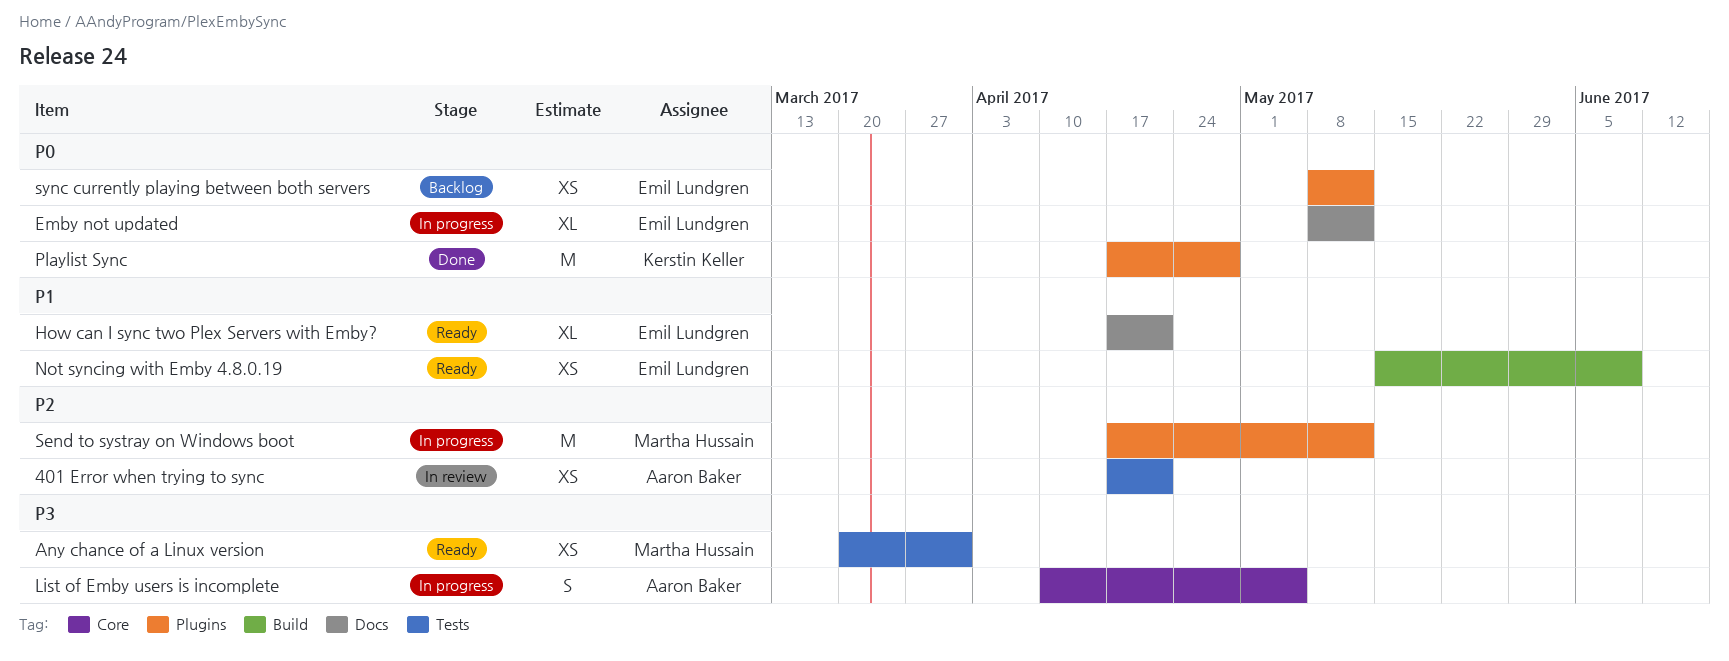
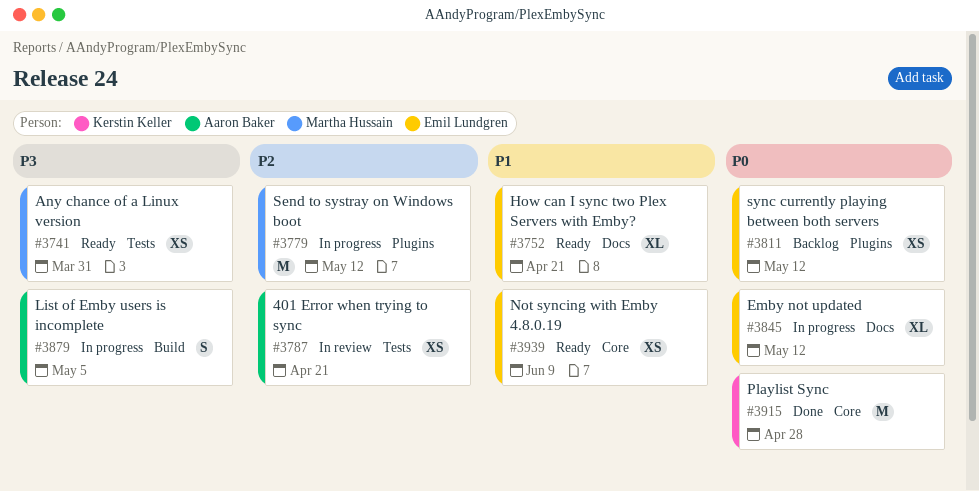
List of Emby users is incomplete, label: Core -> Build
Not syncing with Emby 4.8.0.19, label: Build -> Core
Playlist Sync, label: Plugins -> Core

